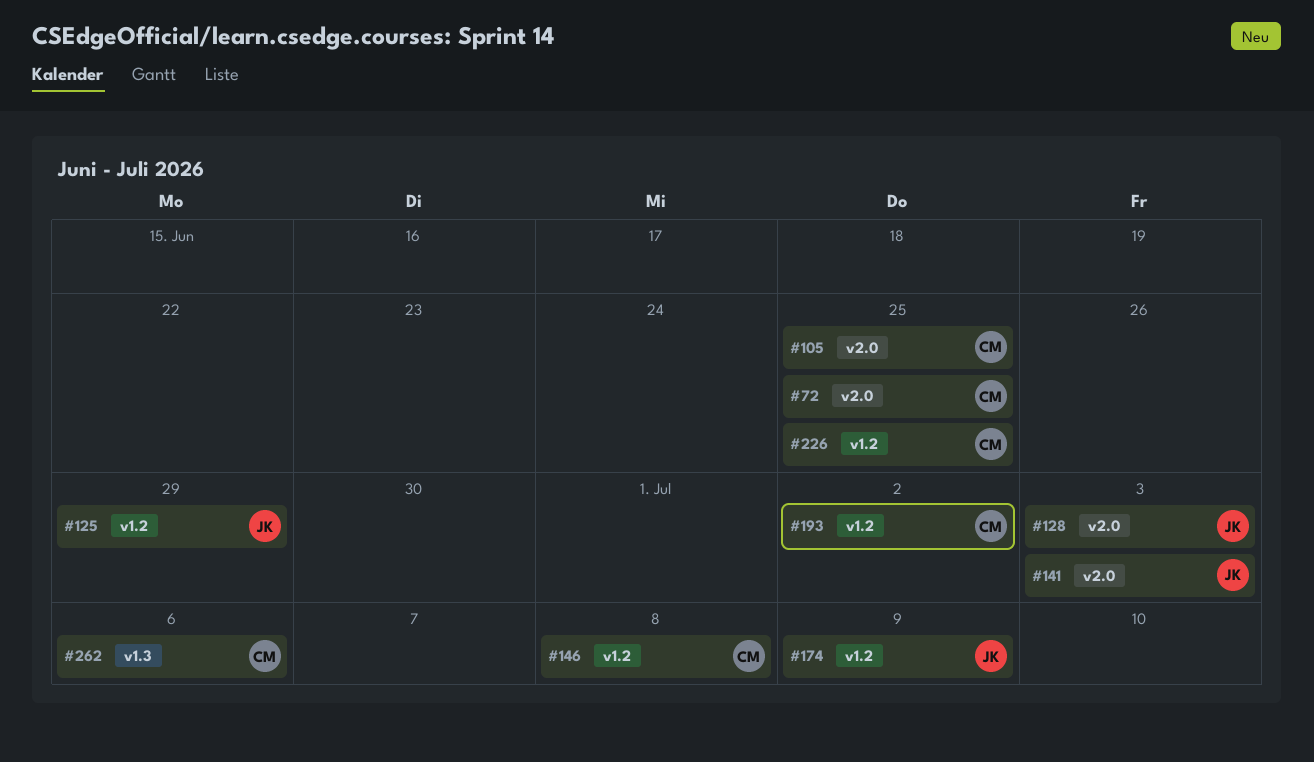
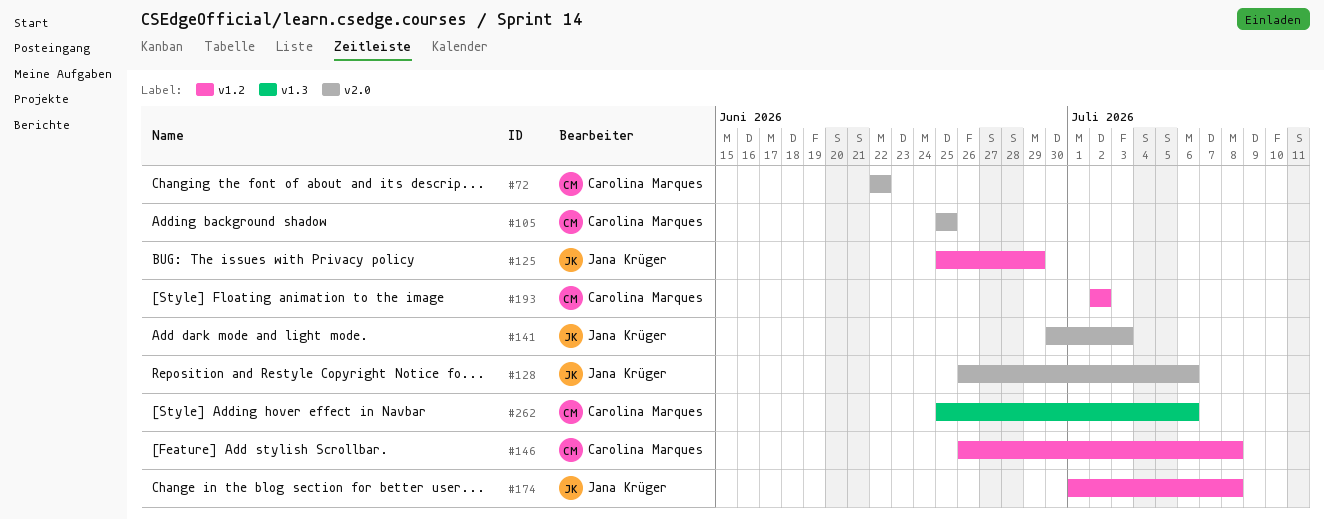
#72, due: Jun 25 -> Jun 22
#128, due: Jul 3 -> Jul 6
#174, due: Jul 9 -> Jul 8
#226: present -> none

